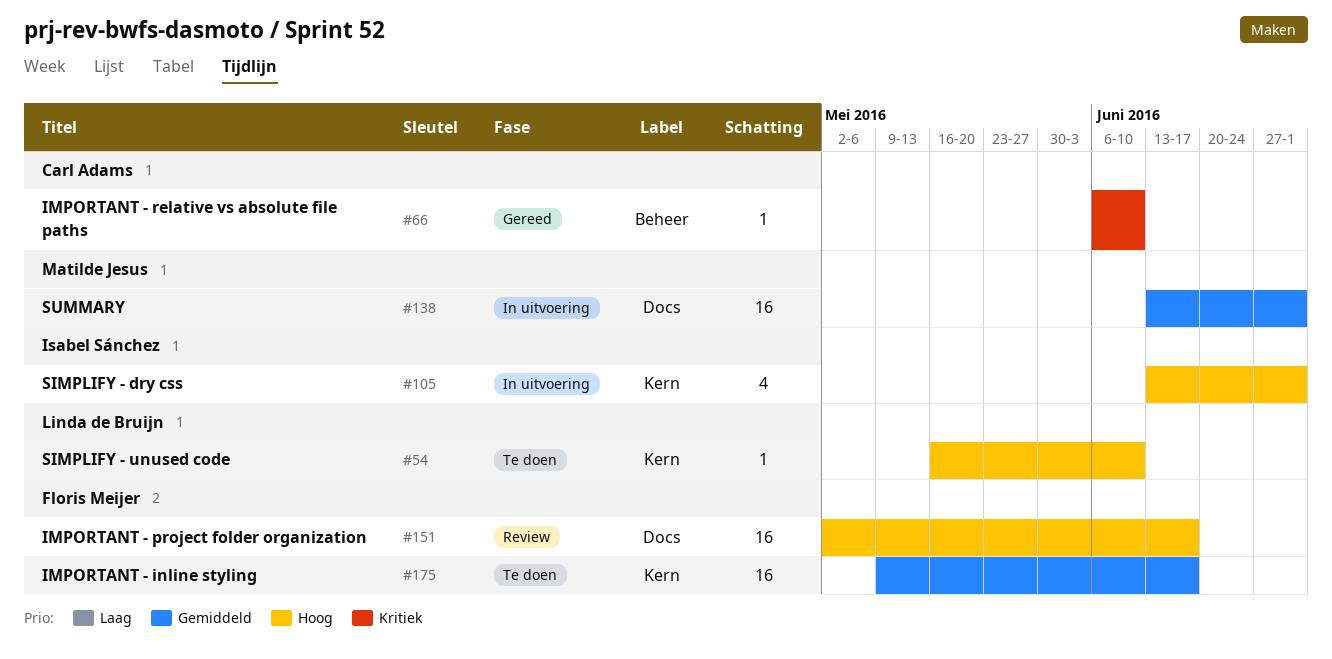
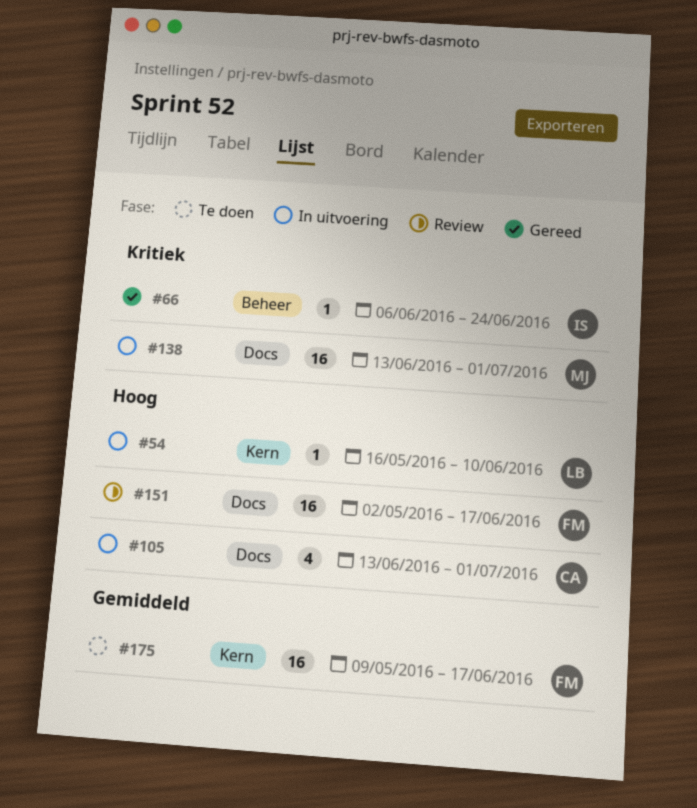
#54, status: Te doen -> In uitvoering
#66, owner: Carl Adams -> Isabel Sánchez
#66, due: Jun 10 -> Jun 24
#105, owner: Isabel Sánchez -> Carl Adams
#105, label: Kern -> Docs
#138, priority: Gemiddeld -> Kritiek

